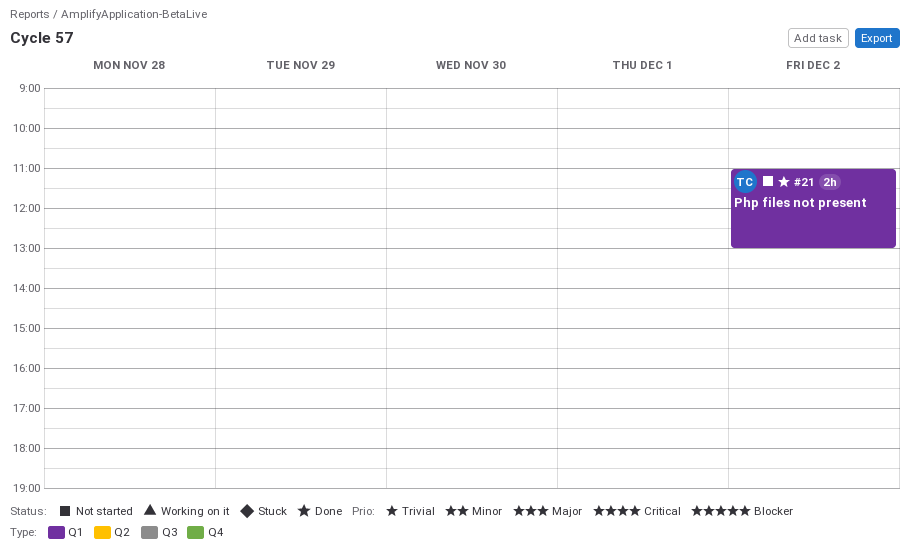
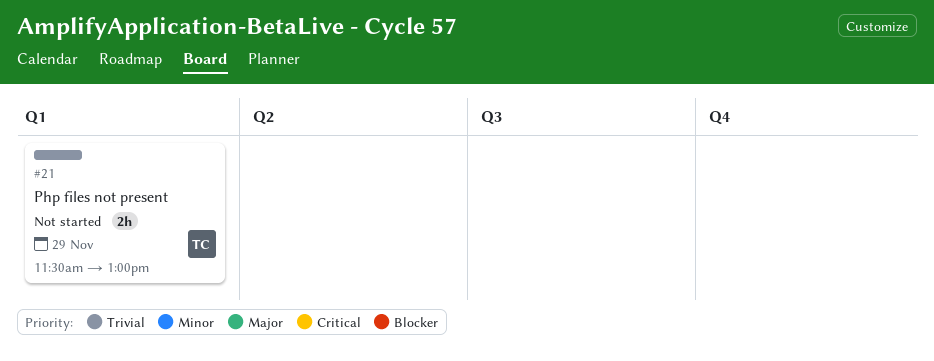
#21, day: Dec 2 -> Nov 29
#21, begins: 11:00 -> 11:30

